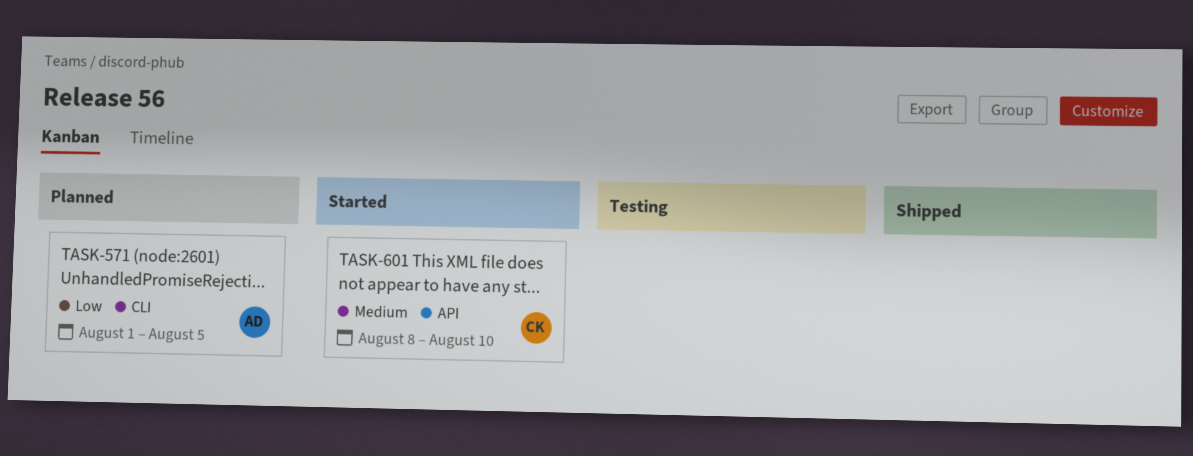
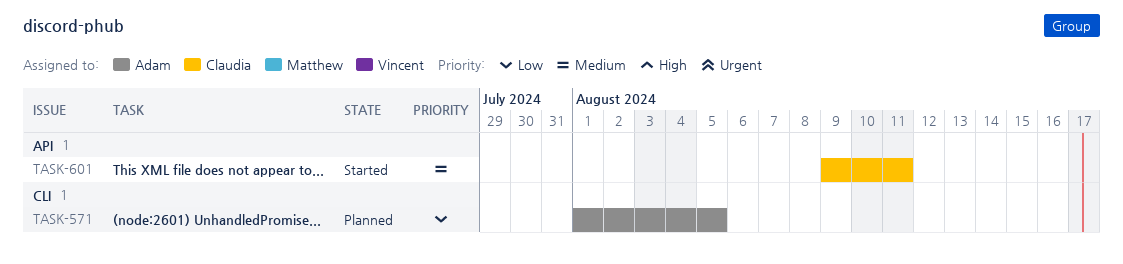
TASK-601, start: Aug 8 -> Aug 9
TASK-601, due: Aug 10 -> Aug 11

